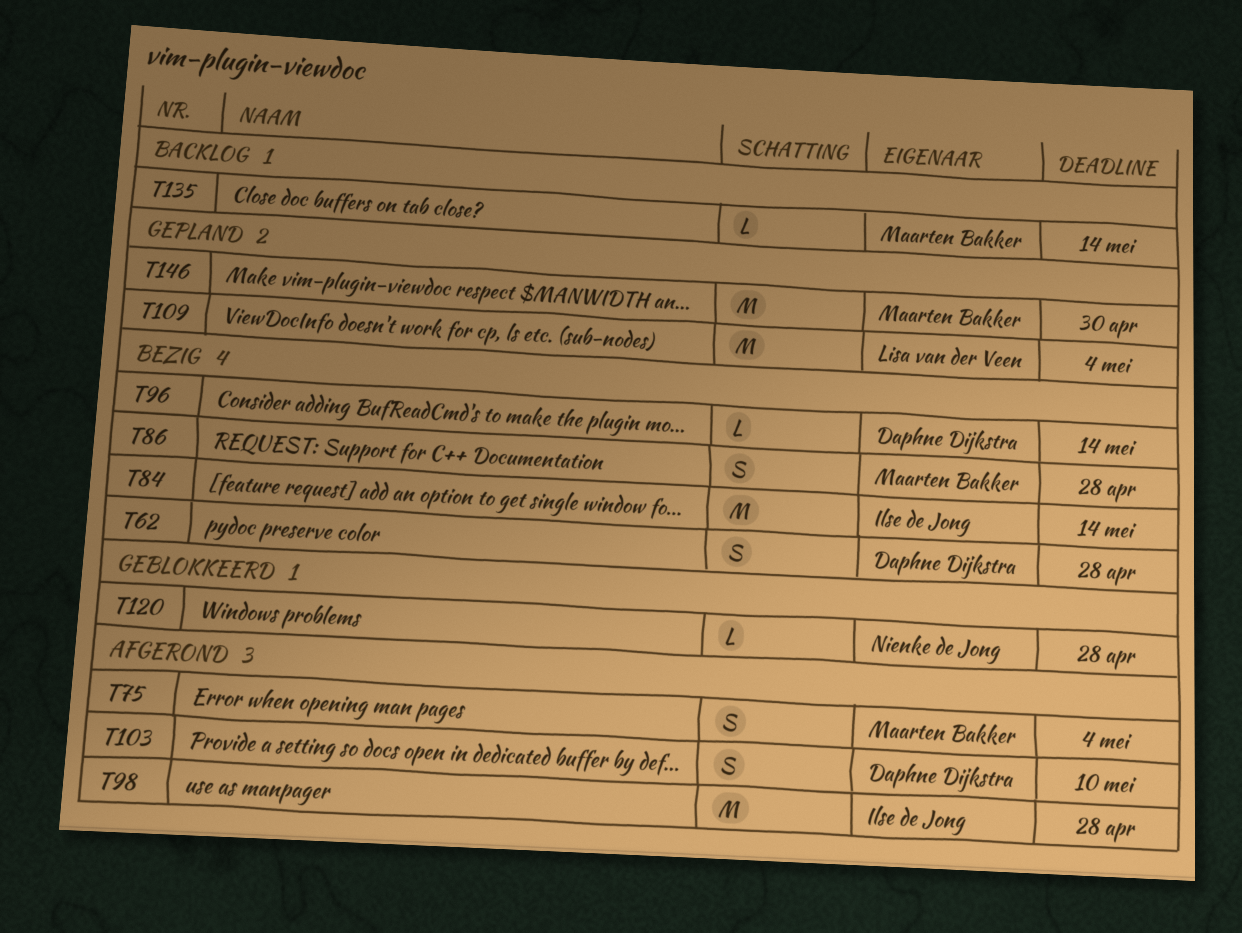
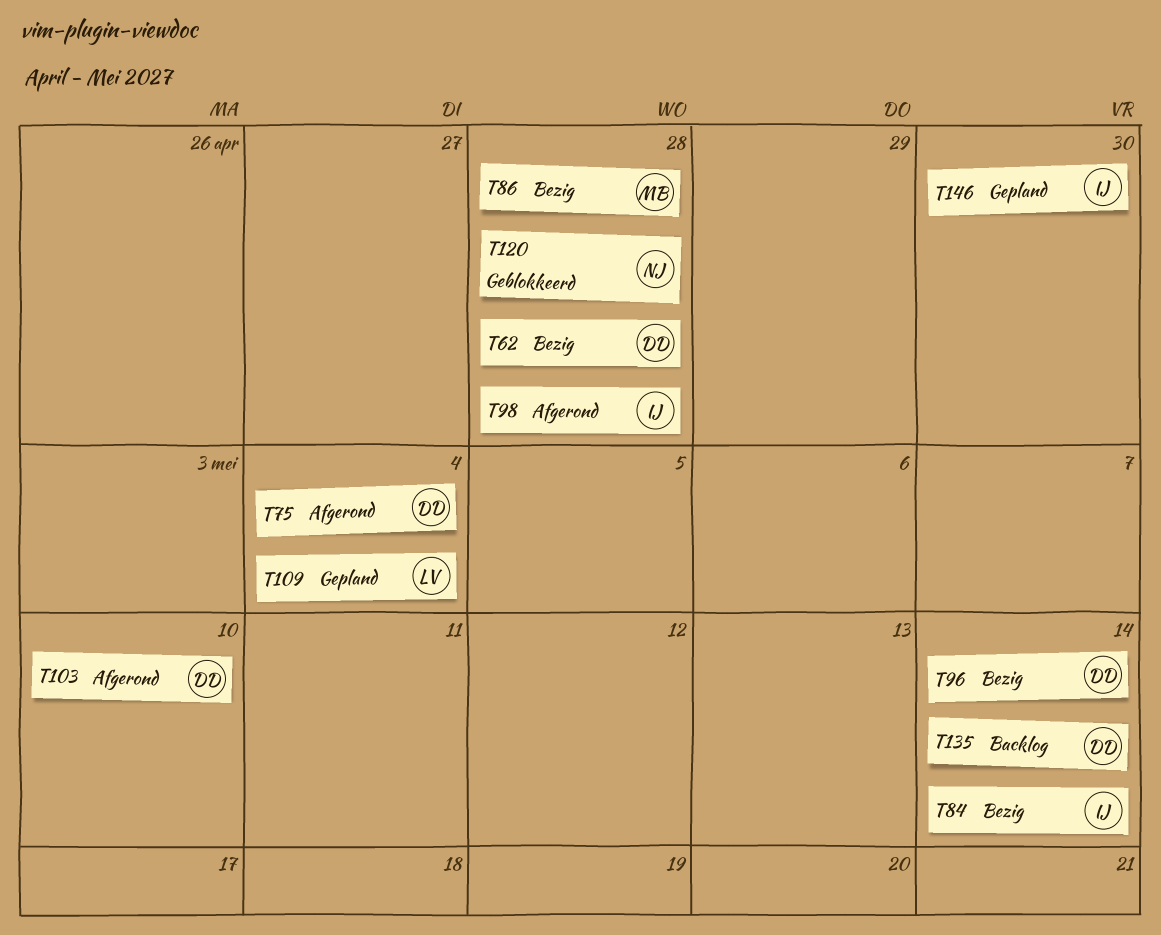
T75, owner: Maarten Bakker -> Daphne Dijkstra
T135, owner: Maarten Bakker -> Daphne Dijkstra
T146, owner: Maarten Bakker -> Ilse de Jong

